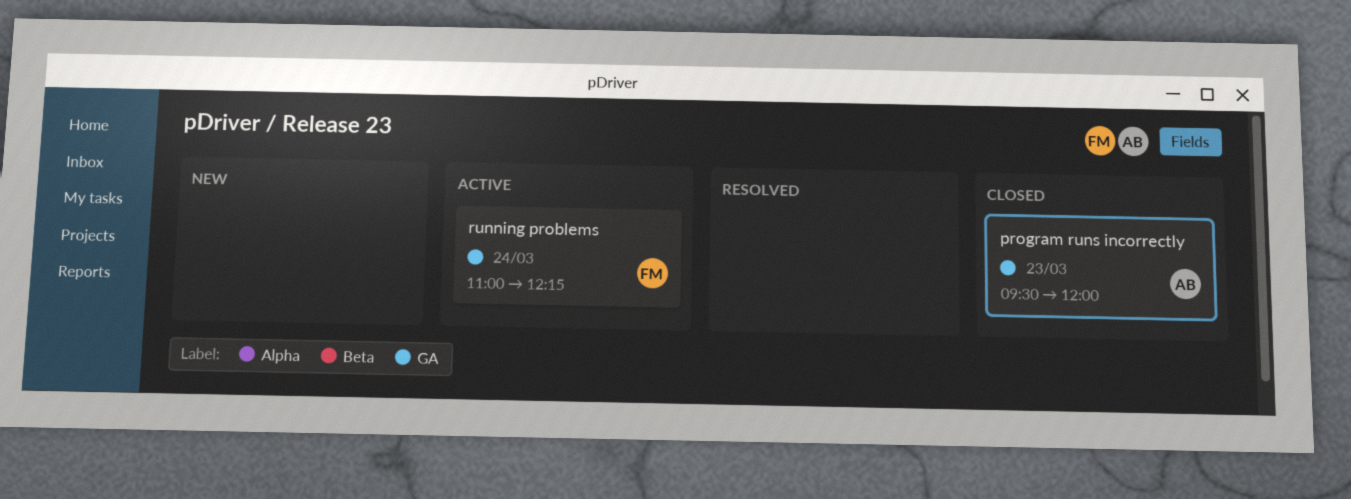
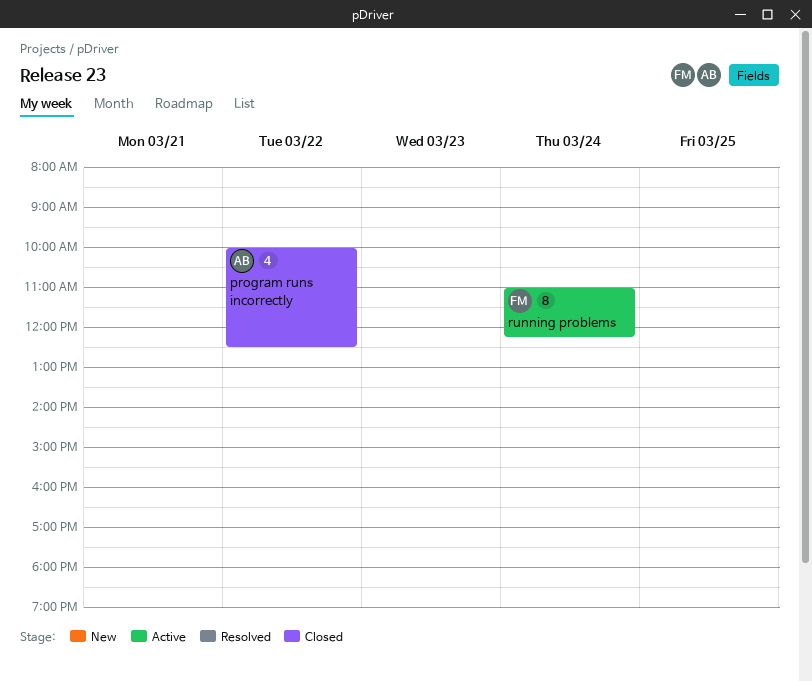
program runs incorrectly, day: Mar 23 -> Mar 22
program runs incorrectly, begins: 09:30 -> 10:00
program runs incorrectly, ends: 12:00 -> 12:30

